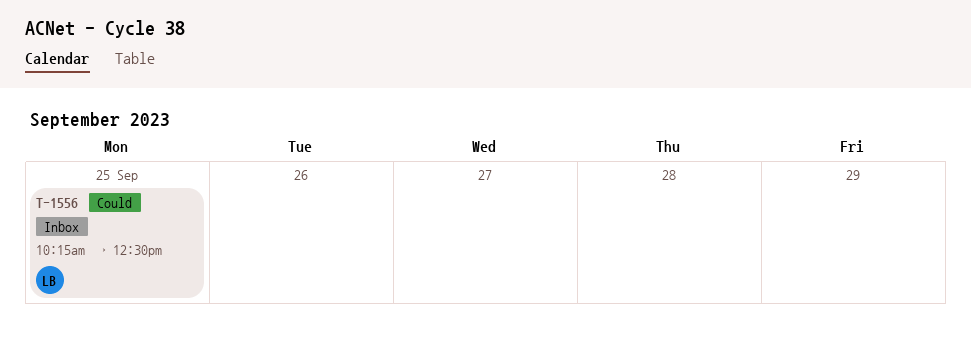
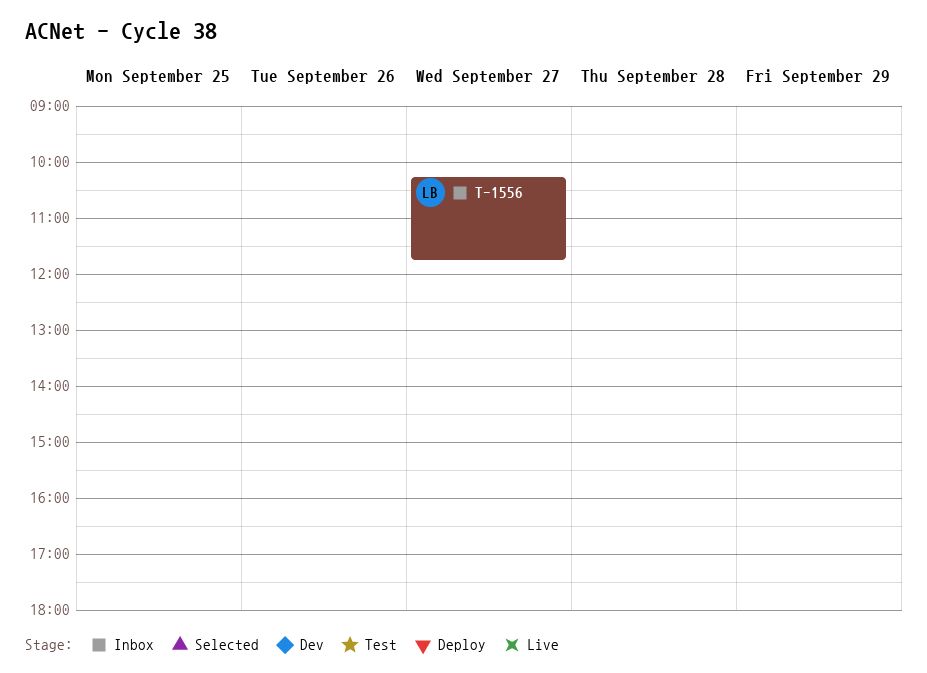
T-1556, day: Sep 25 -> Sep 27
T-1556, ends: 12:30 -> 11:45

